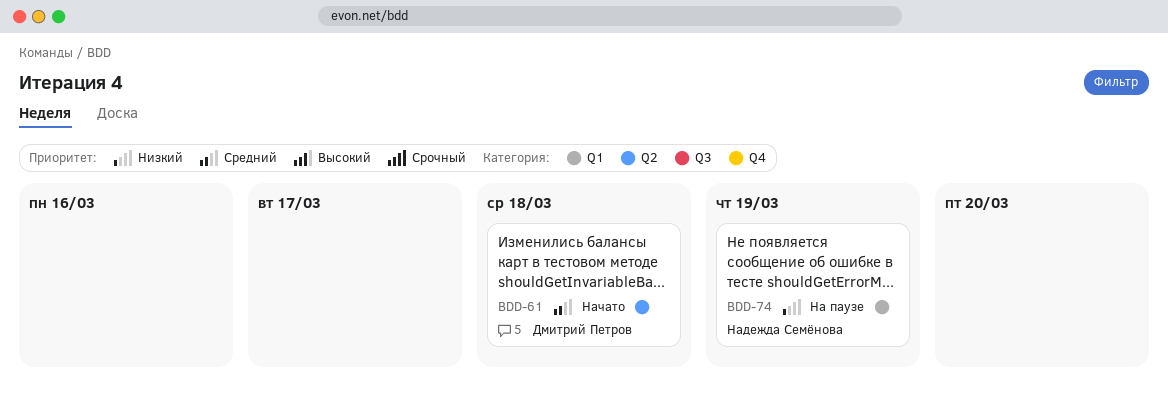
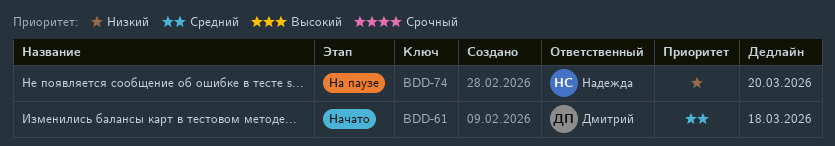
BDD-74, due: Mar 19 -> Mar 20

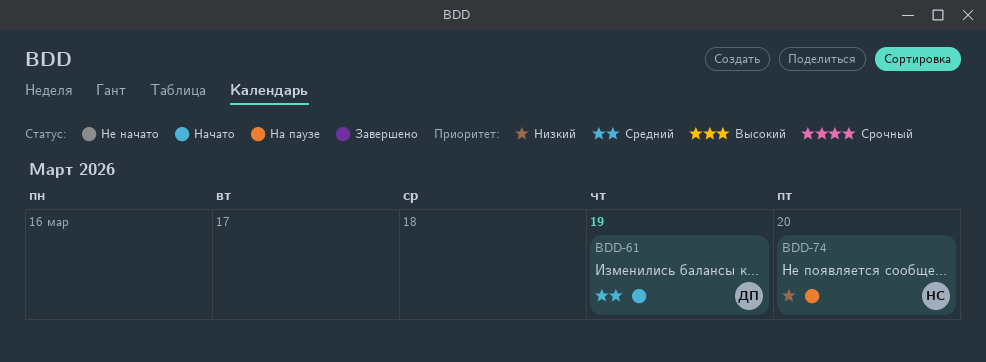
BDD-61, due: Mar 18 -> Mar 19

